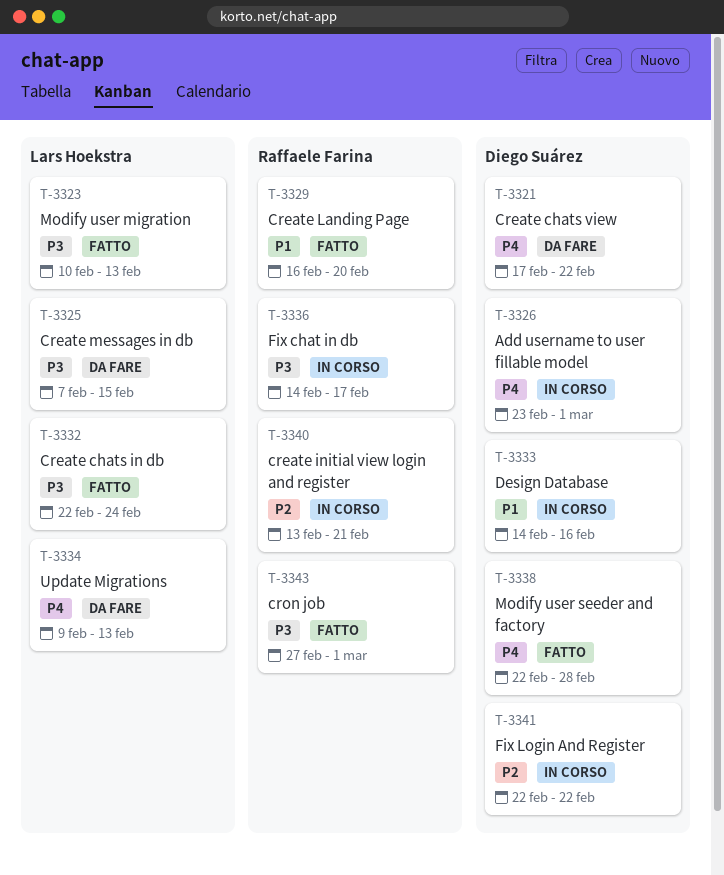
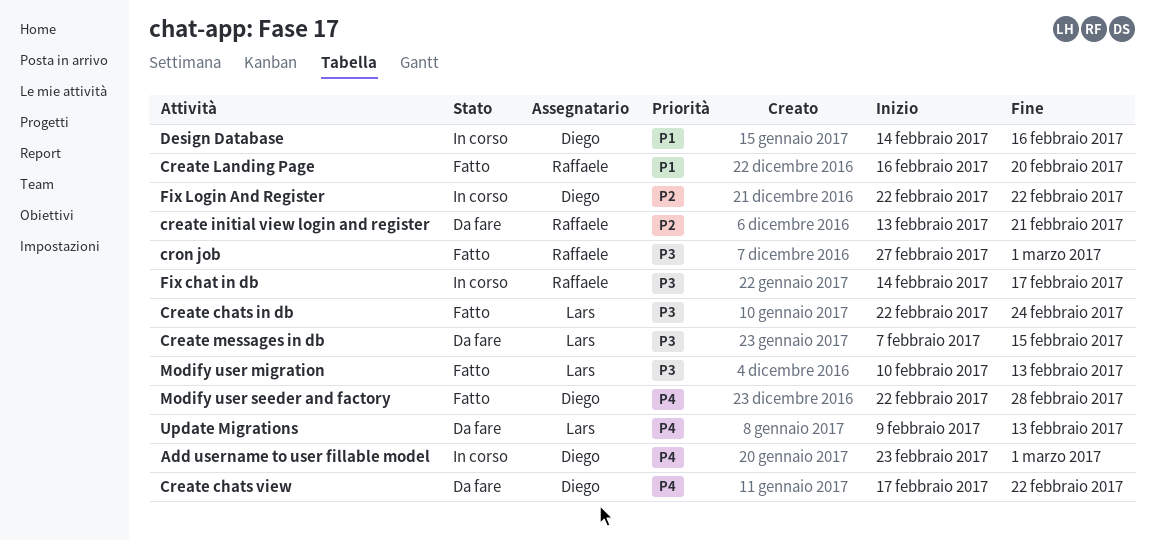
create initial view login and register, status: In corso -> Da fare

